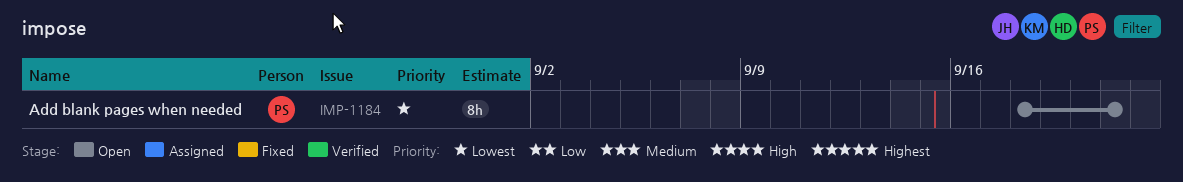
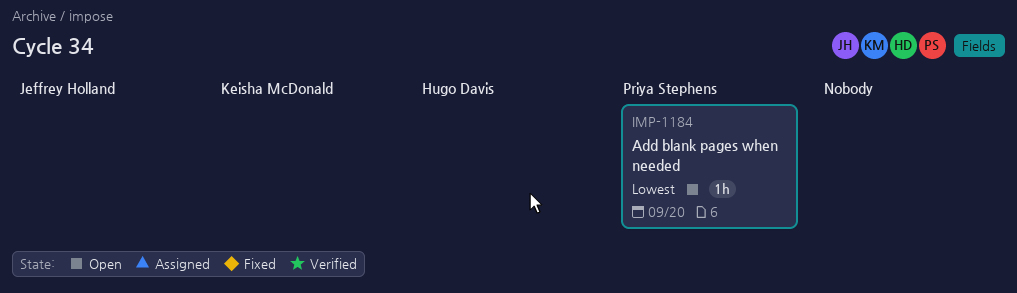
IMP-1184, estimate: 8h -> 1h
IMP-1184, due: Sep 21 -> Sep 20

